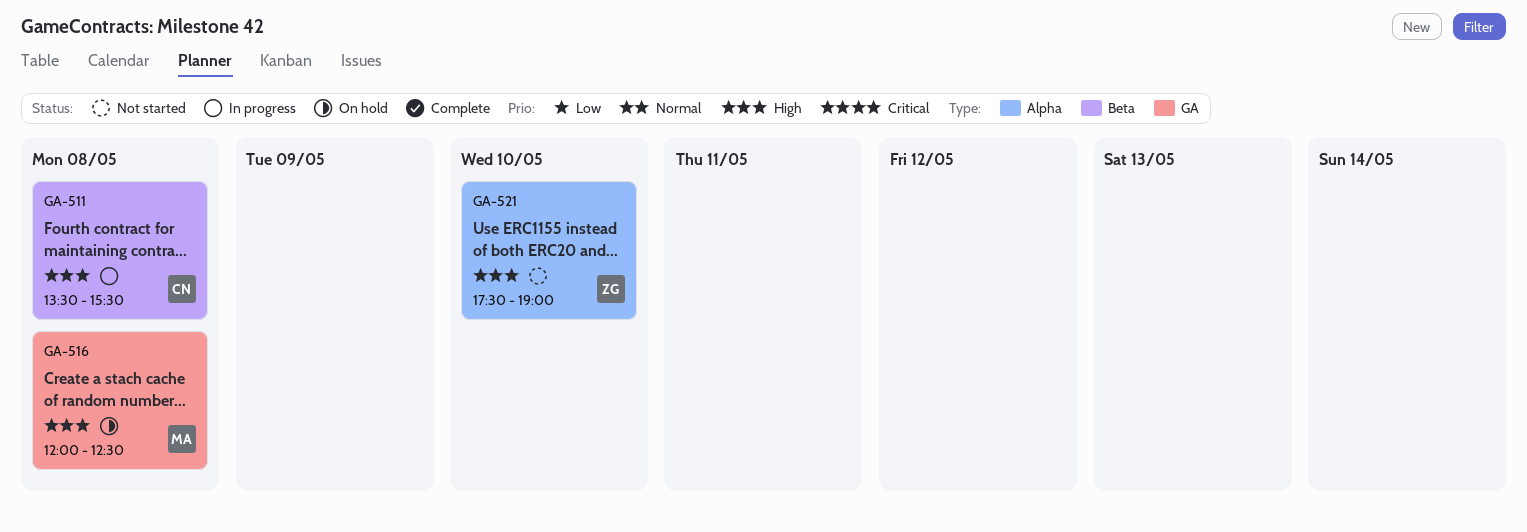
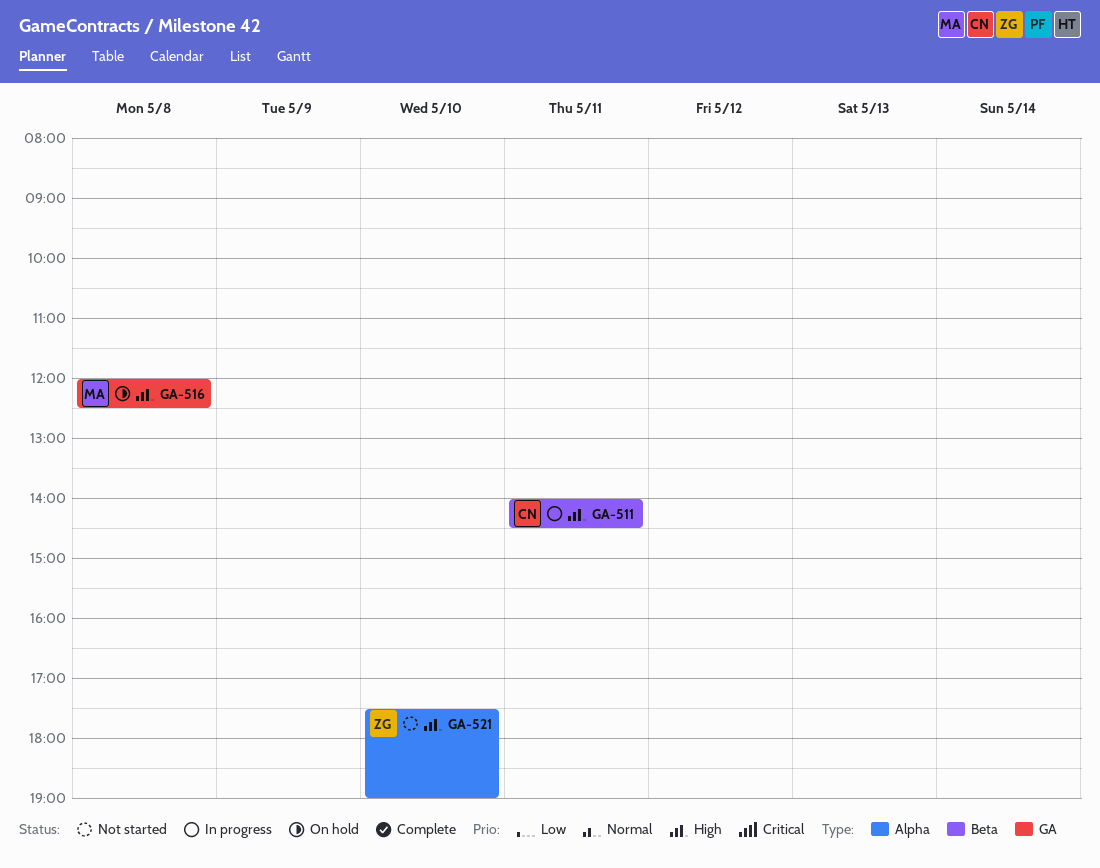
GA-511, day: May 8 -> May 11
GA-511, begins: 13:30 -> 14:00
GA-511, ends: 15:30 -> 14:30

